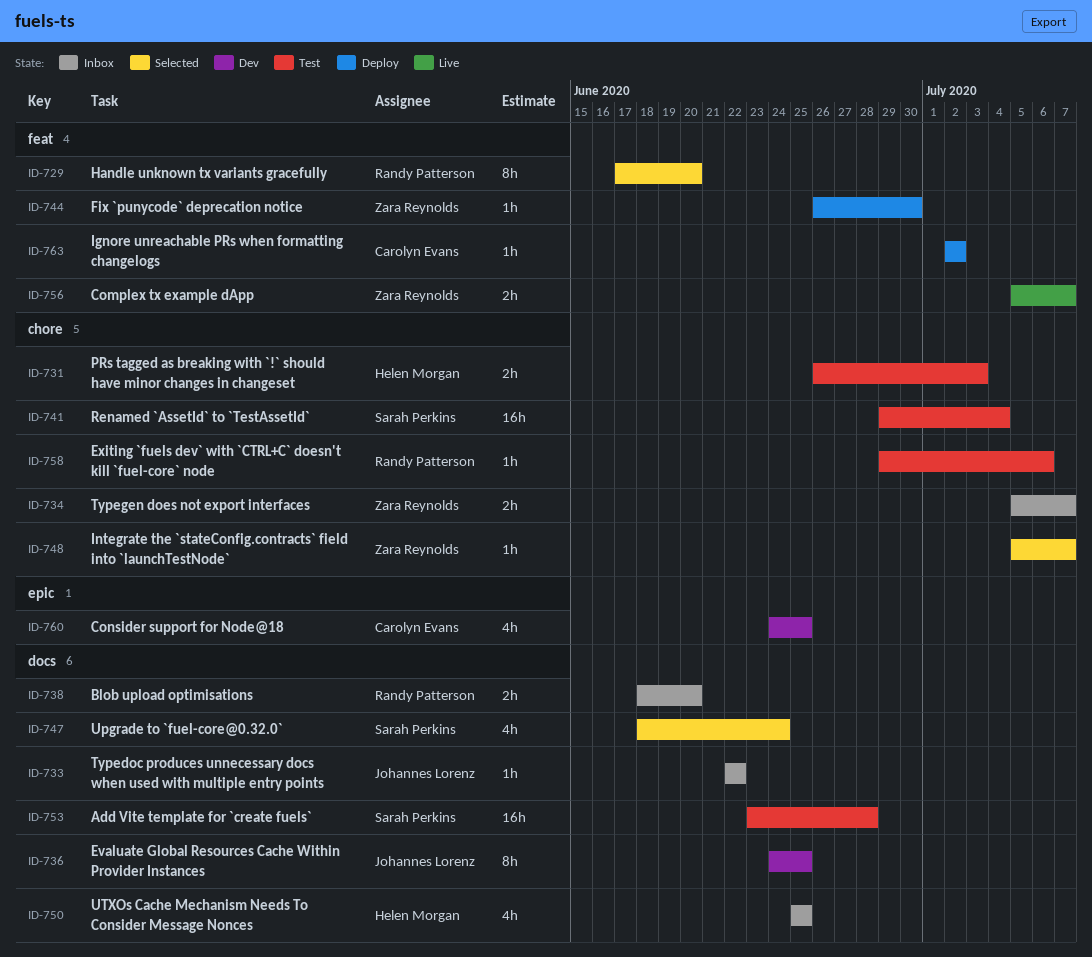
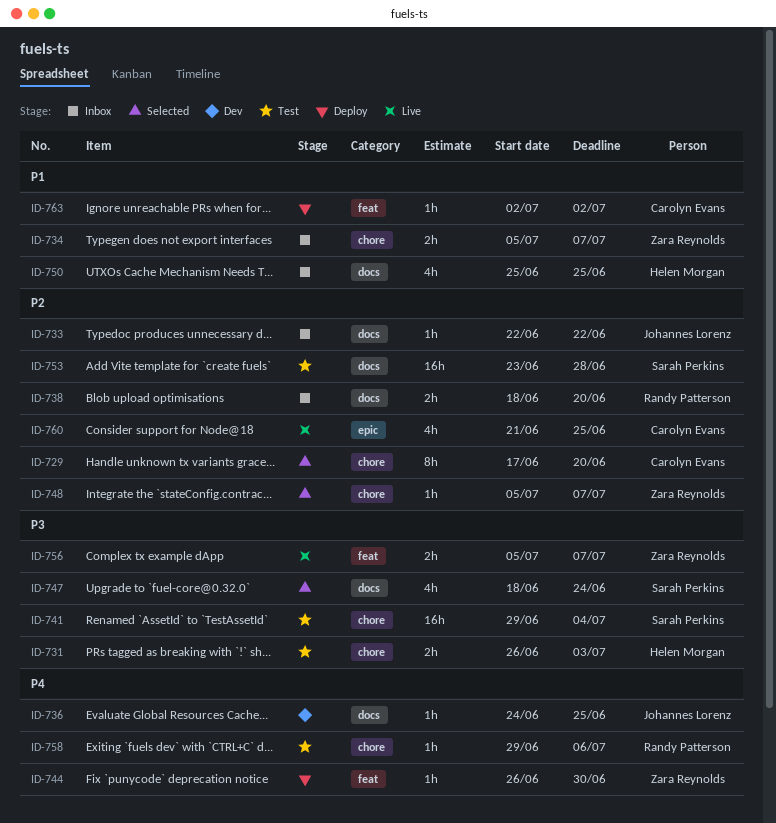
ID-729, owner: Randy Patterson -> Carolyn Evans
ID-729, label: feat -> chore
ID-736, estimate: 8h -> 1h
ID-760, status: Dev -> Live
ID-760, start: Jun 24 -> Jun 21

